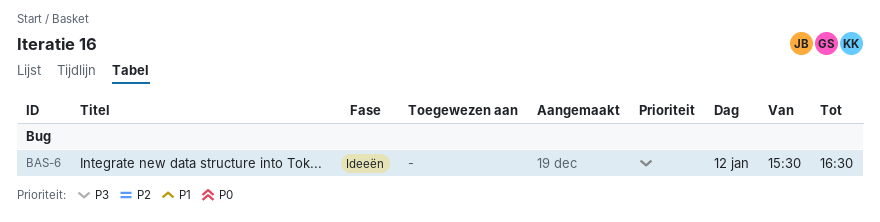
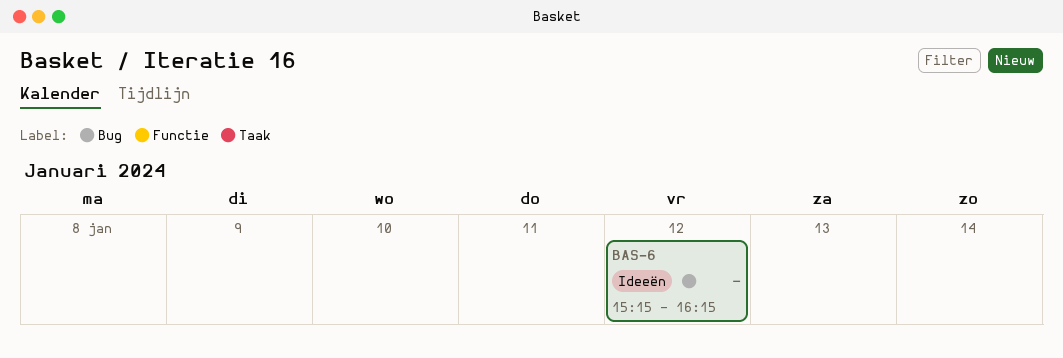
BAS-6, begins: 15:30 -> 15:15
BAS-6, ends: 16:30 -> 16:15

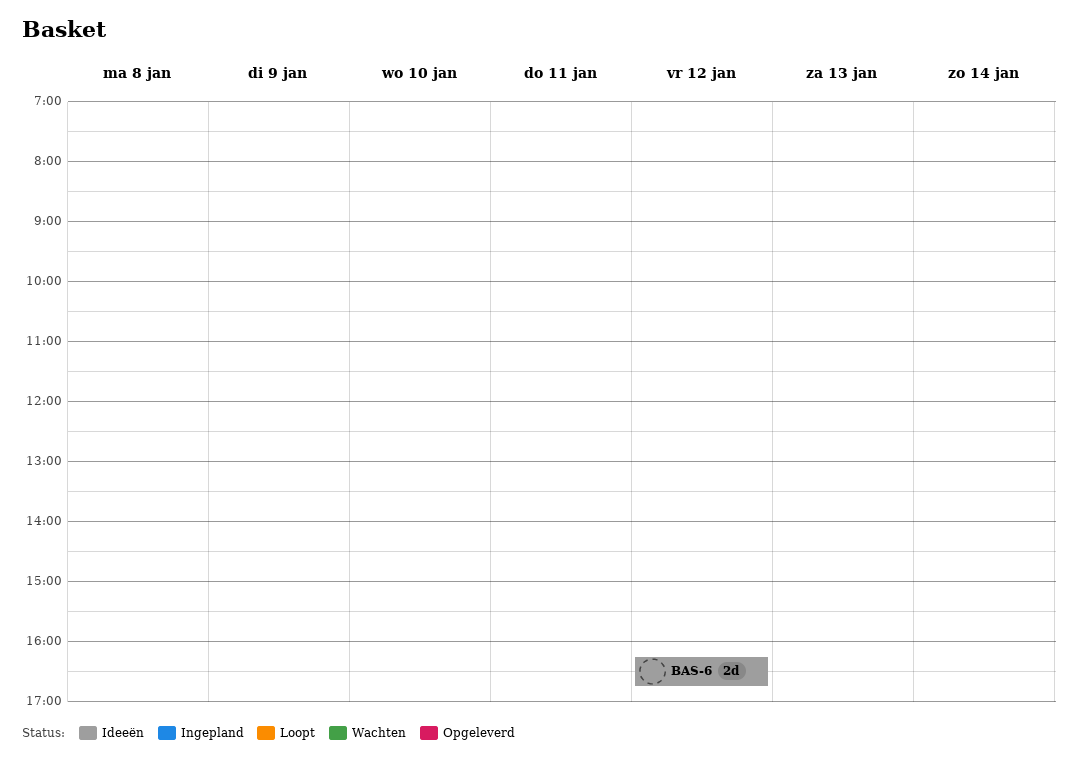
BAS-6, begins: 15:15 -> 16:15
BAS-6, ends: 16:15 -> 16:45

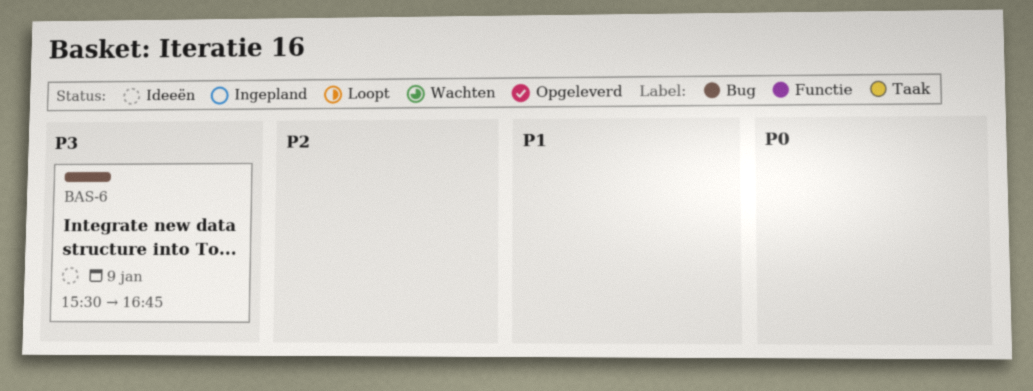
BAS-6, day: Jan 12 -> Jan 9
BAS-6, begins: 16:15 -> 15:30

